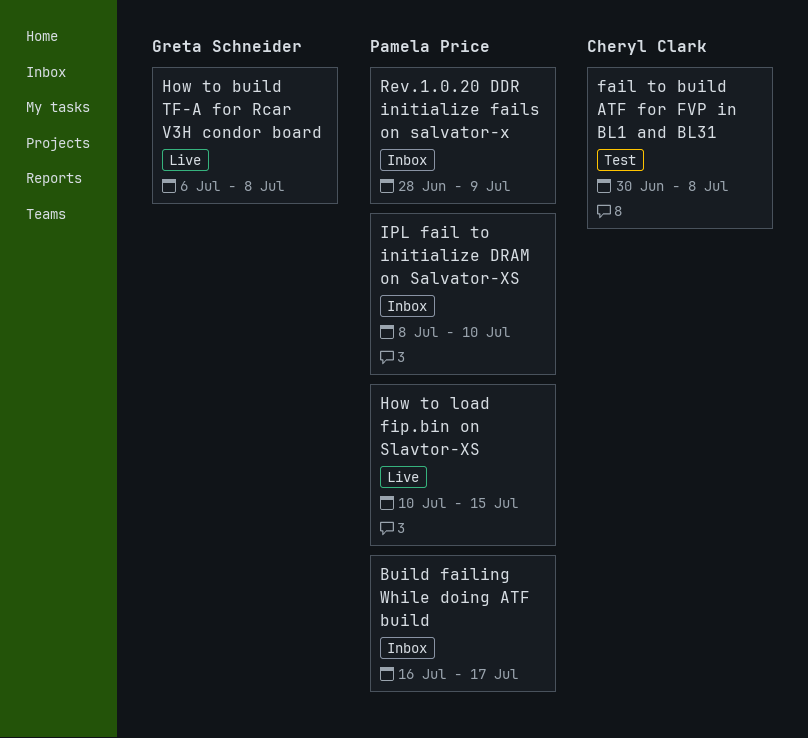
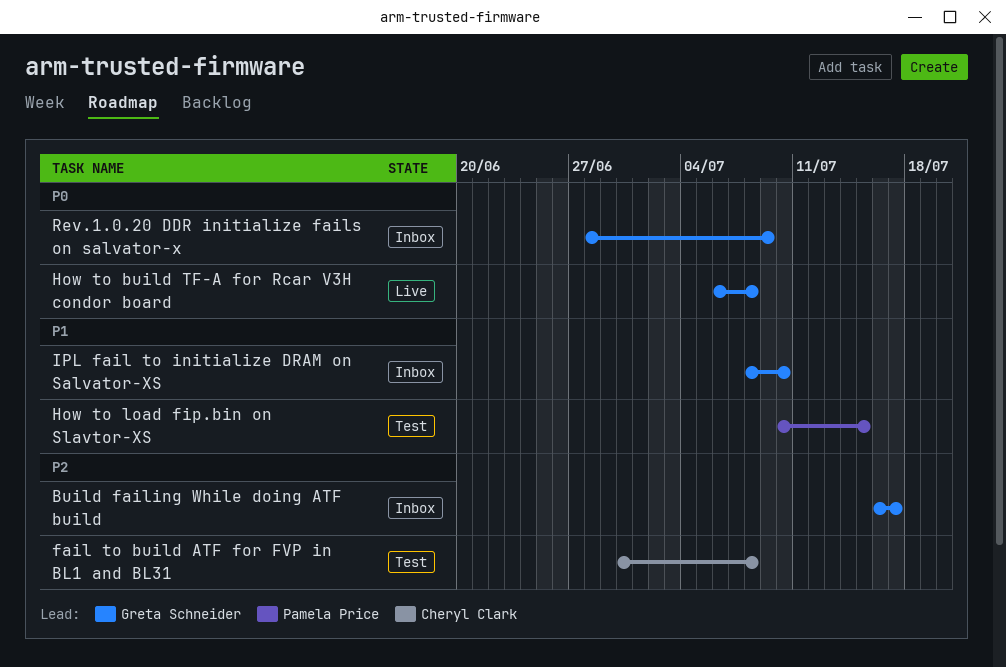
Build failing While doing ATF build, owner: Pamela Price -> Greta Schneider
How to load fip.bin on Slavtor-XS, status: Live -> Test
IPL fail to initialize DRAM on Salvator-XS, owner: Pamela Price -> Greta Schneider
Rev.1.0.20 DDR initialize fails on salvator-x, owner: Pamela Price -> Greta Schneider

